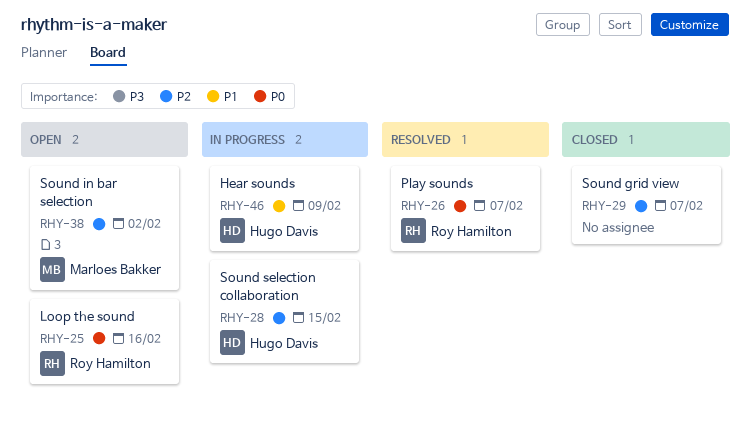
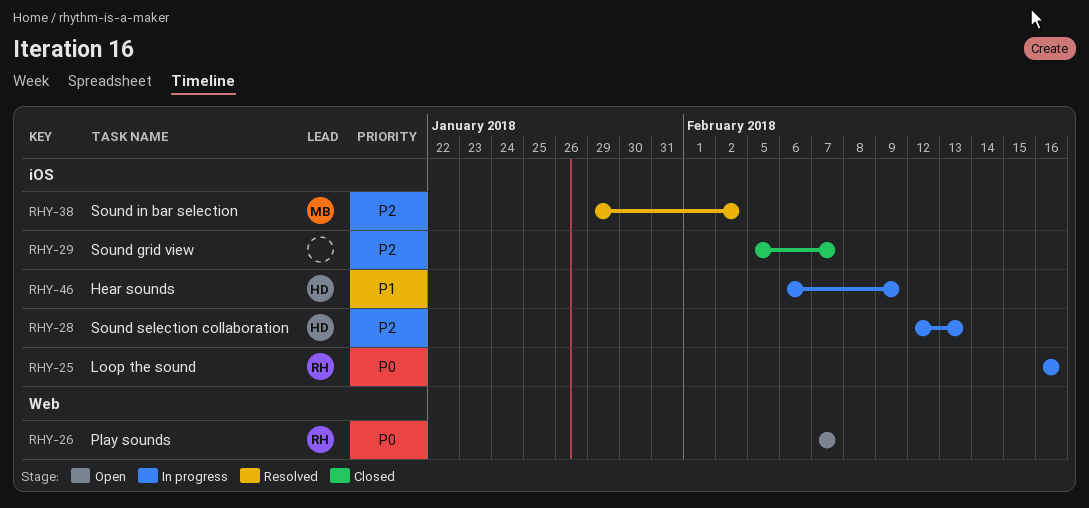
RHY-25, status: Open -> In progress
RHY-26, status: Resolved -> Open
RHY-28, due: Feb 15 -> Feb 13
RHY-38, status: Open -> Resolved

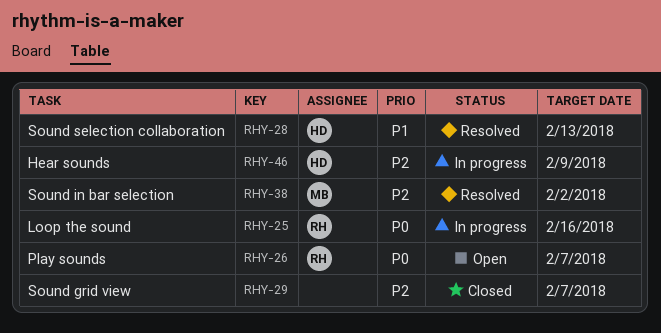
RHY-28, status: In progress -> Resolved
RHY-28, priority: P2 -> P1
RHY-46, priority: P1 -> P2

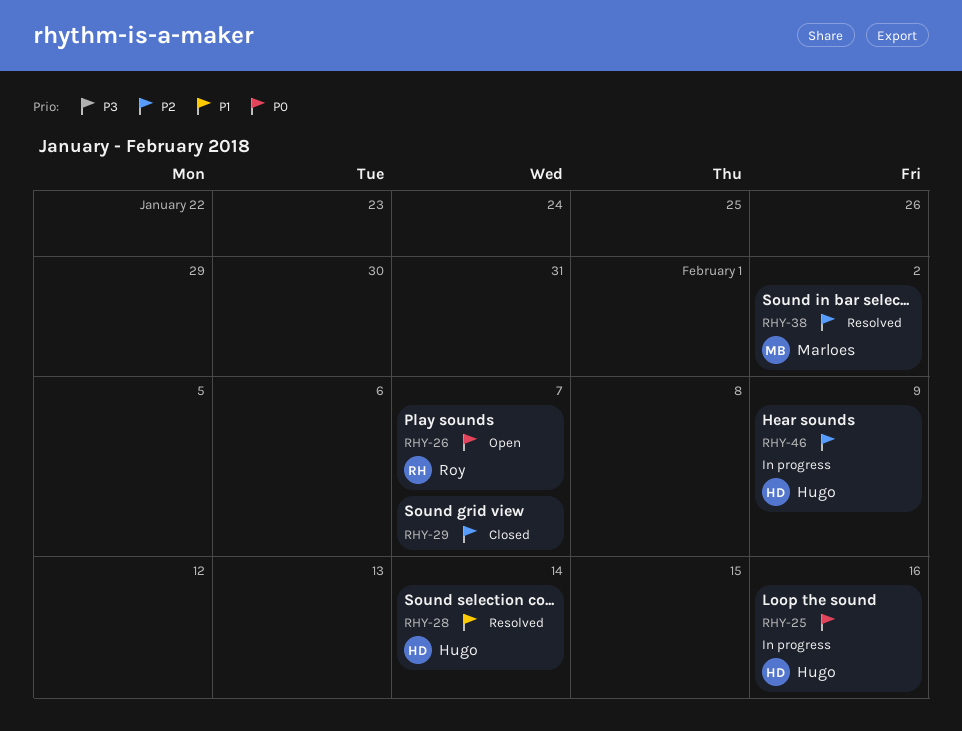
RHY-25, owner: Roy -> Hugo
RHY-28, due: Feb 13 -> Feb 14

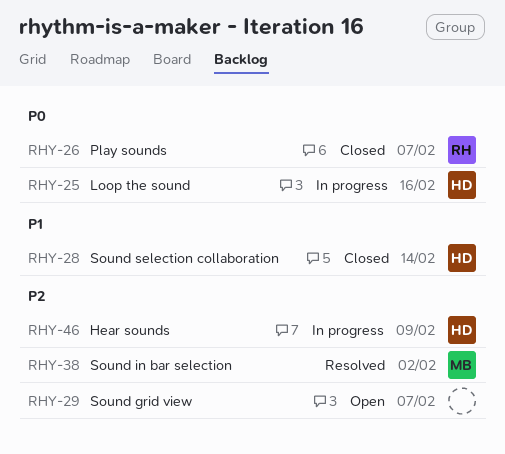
RHY-26, status: Open -> Closed
RHY-28, status: Resolved -> Closed
RHY-29, status: Closed -> Open

